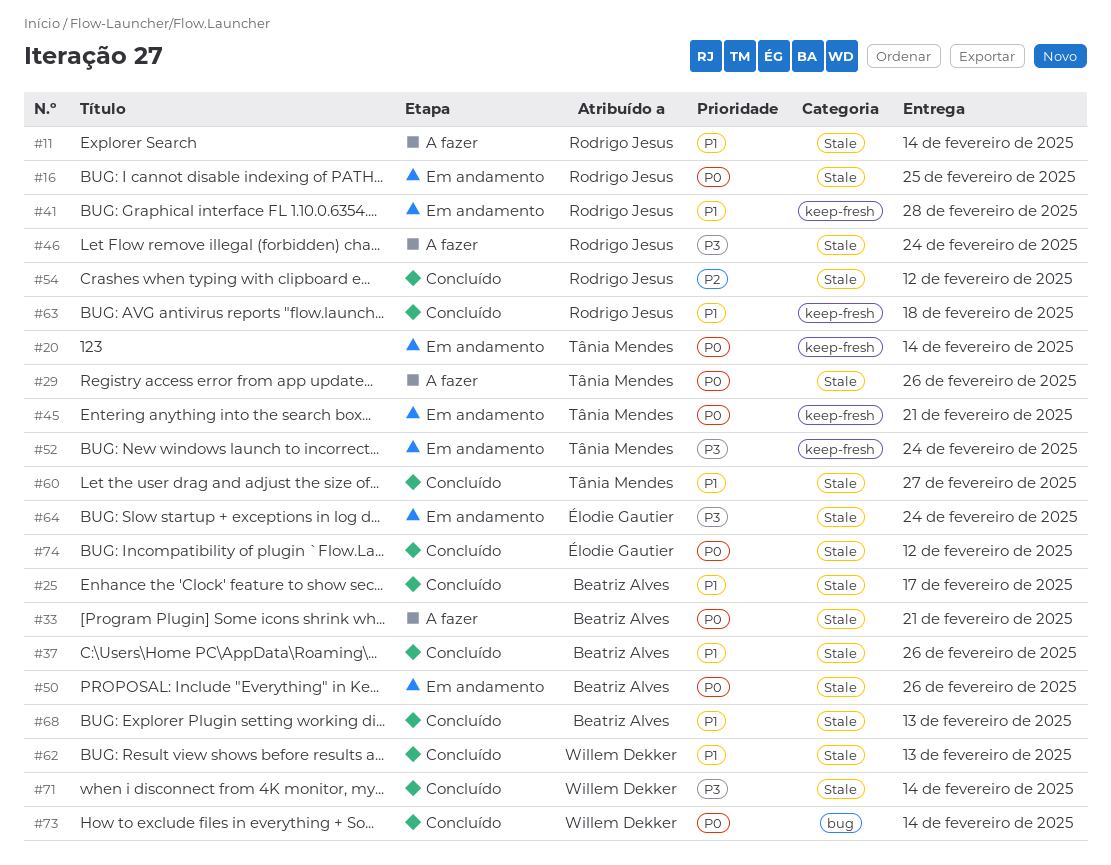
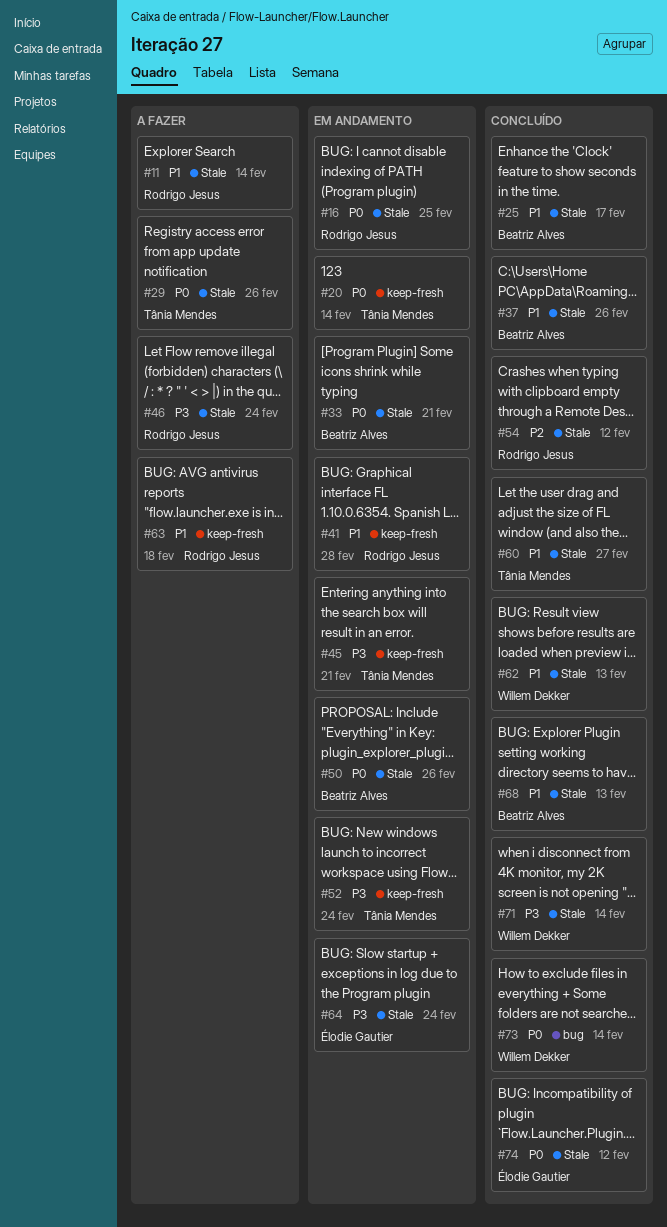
#33, status: A fazer -> Em andamento
#45, priority: P0 -> P3
#63, status: Concluído -> A fazer

